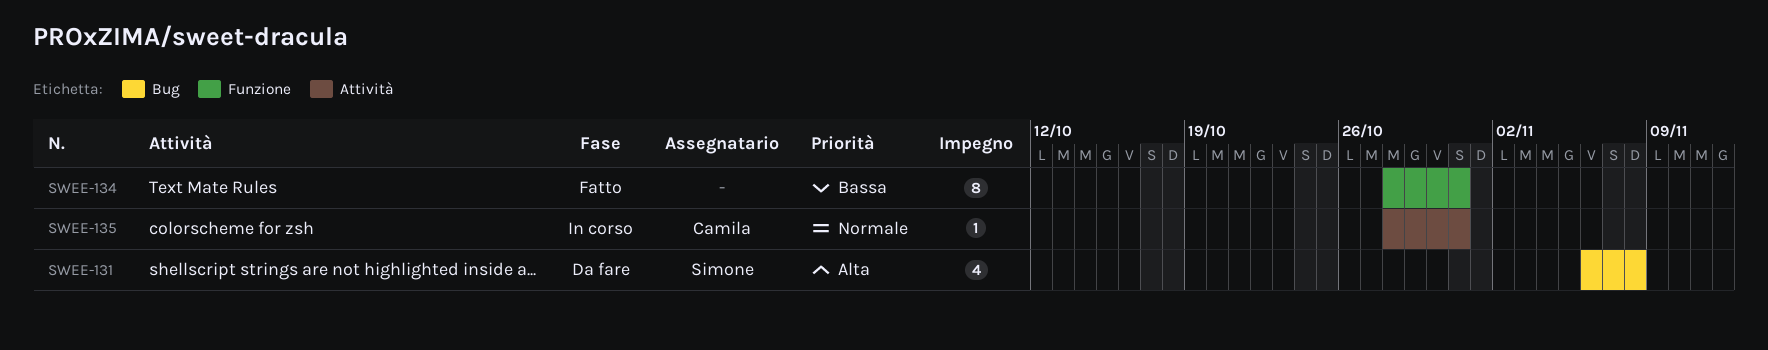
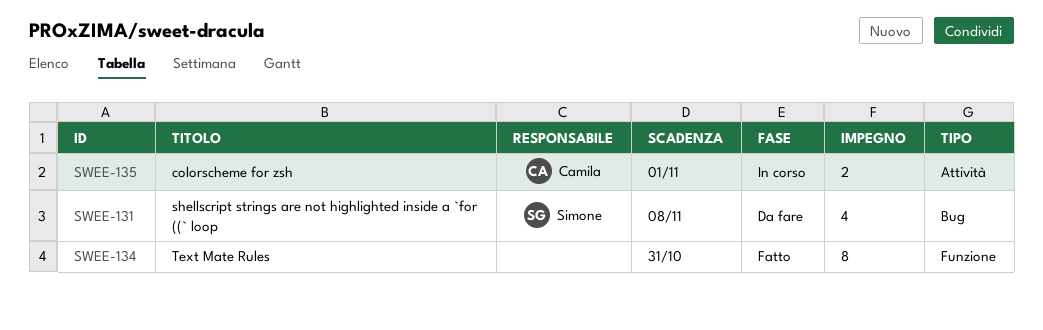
SWEE-135, estimate: 1 -> 2
SWEE-135, due: Oct 31 -> Nov 1

